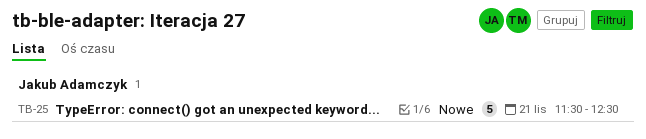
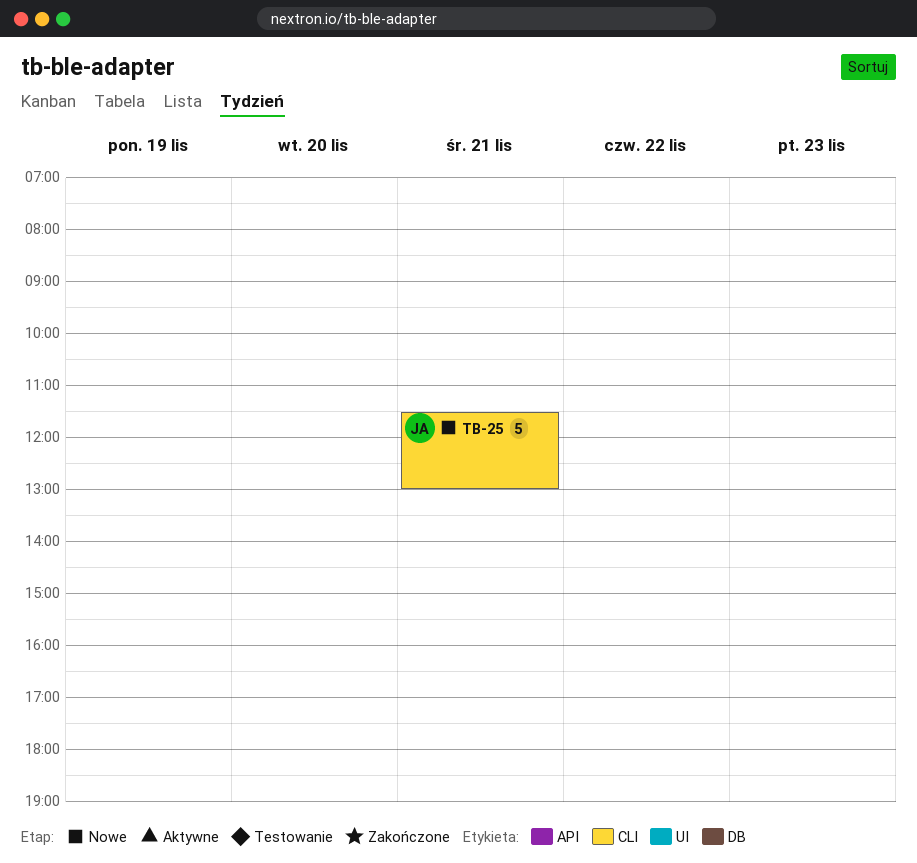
TB-25, ends: 12:30 -> 13:00

